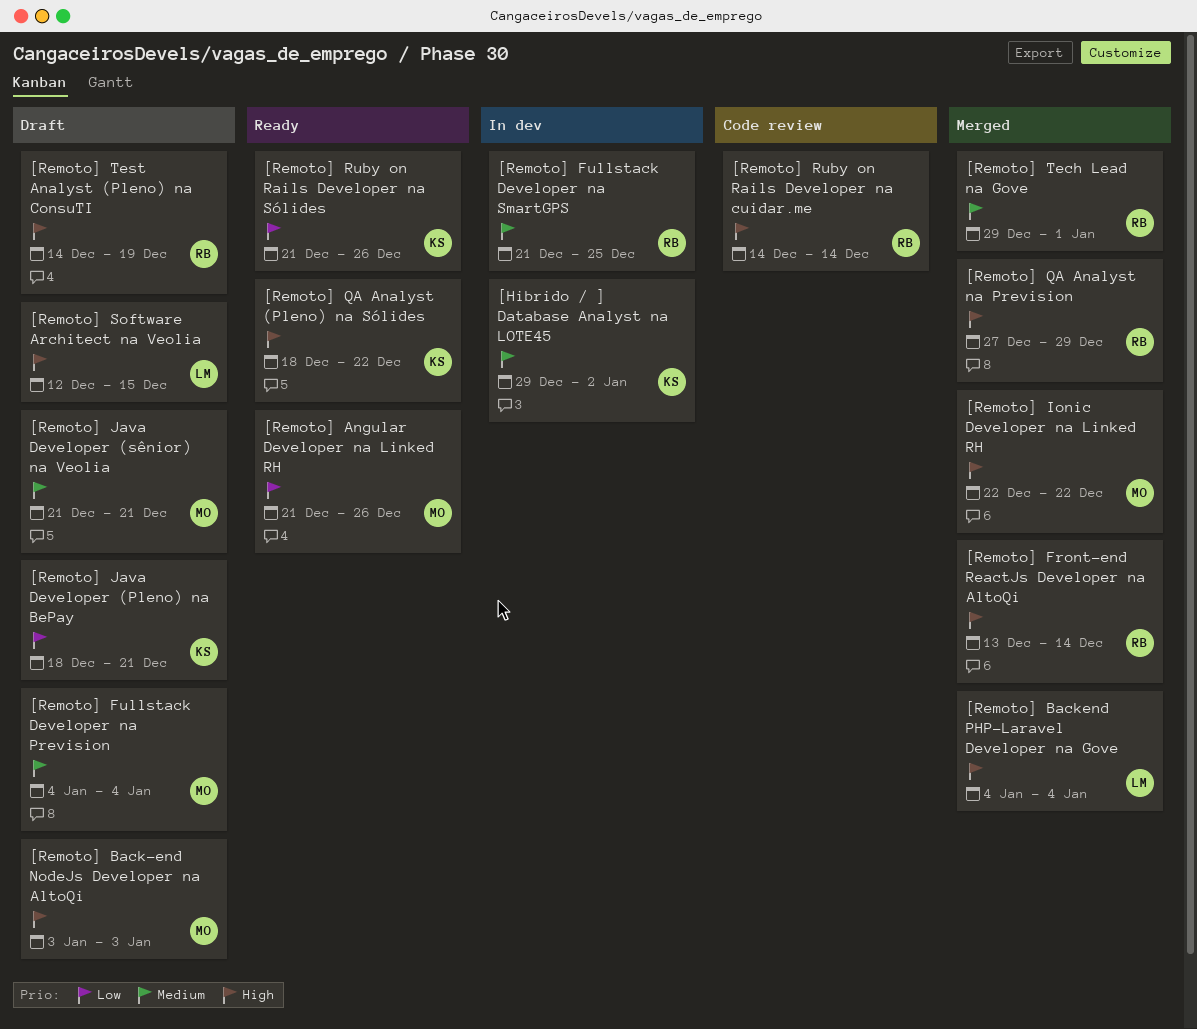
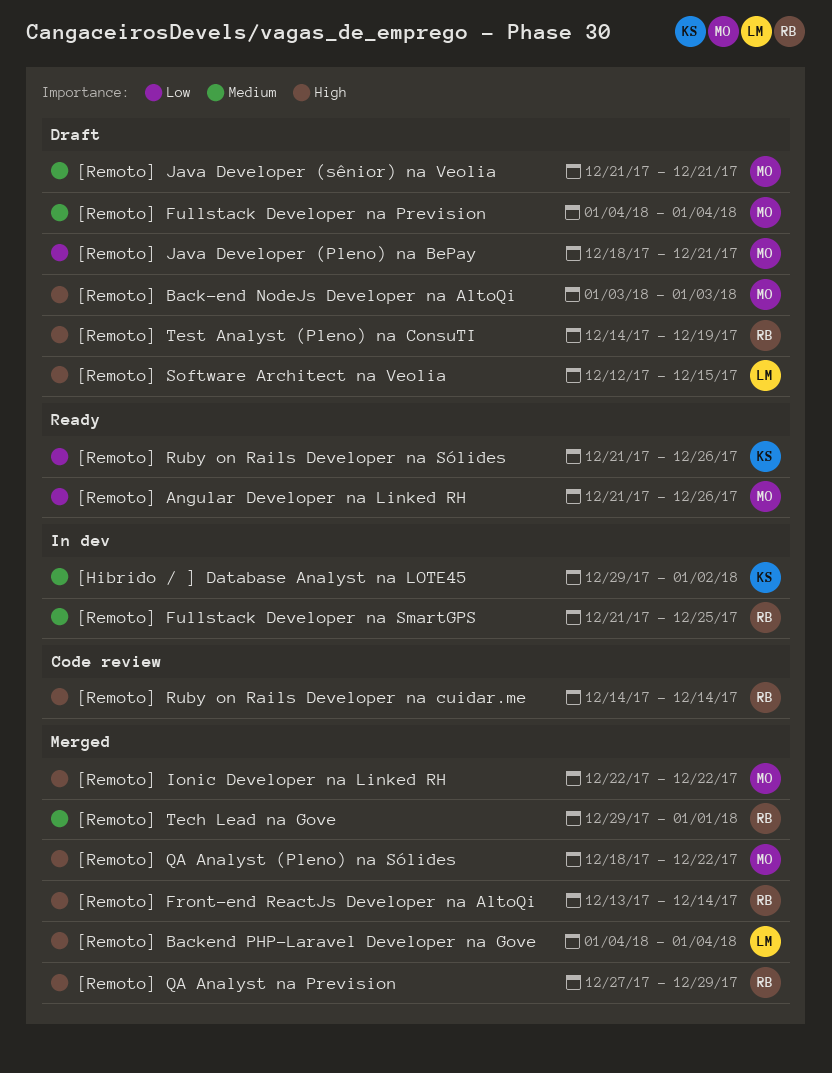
[Remoto] Java Developer (Pleno) na BePay, owner: KS -> MO
[Remoto] QA Analyst (Pleno) na Sólides, status: Ready -> Merged
[Remoto] QA Analyst (Pleno) na Sólides, owner: KS -> MO

